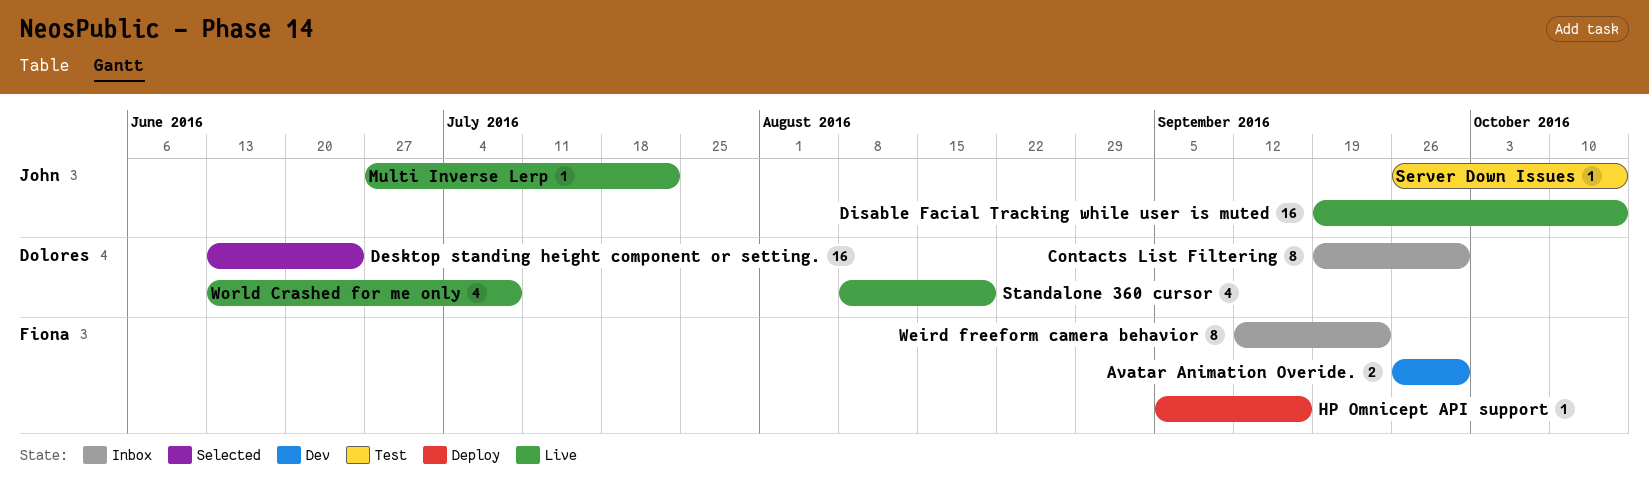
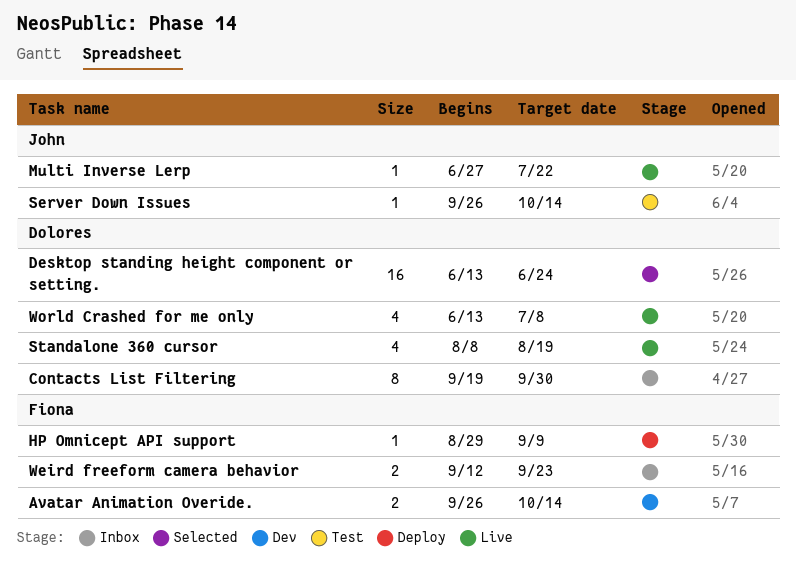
Avatar Animation Overide., due: Sep 30 -> Oct 14
Disable Facial Tracking while user is muted: present -> none
HP Omnicept API support, start: Sep 5 -> Aug 29
HP Omnicept API support, due: Sep 16 -> Sep 9
Weird freeform camera behavior, estimate: 8 -> 2

